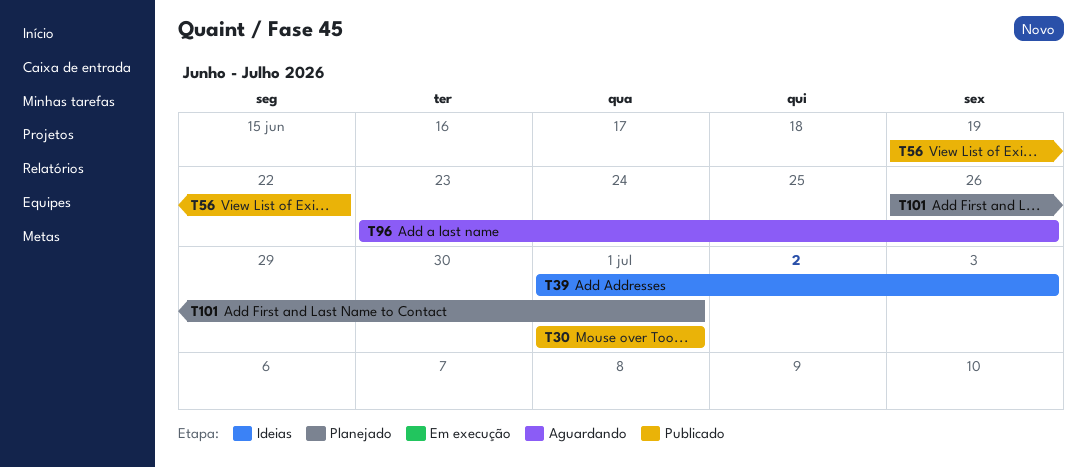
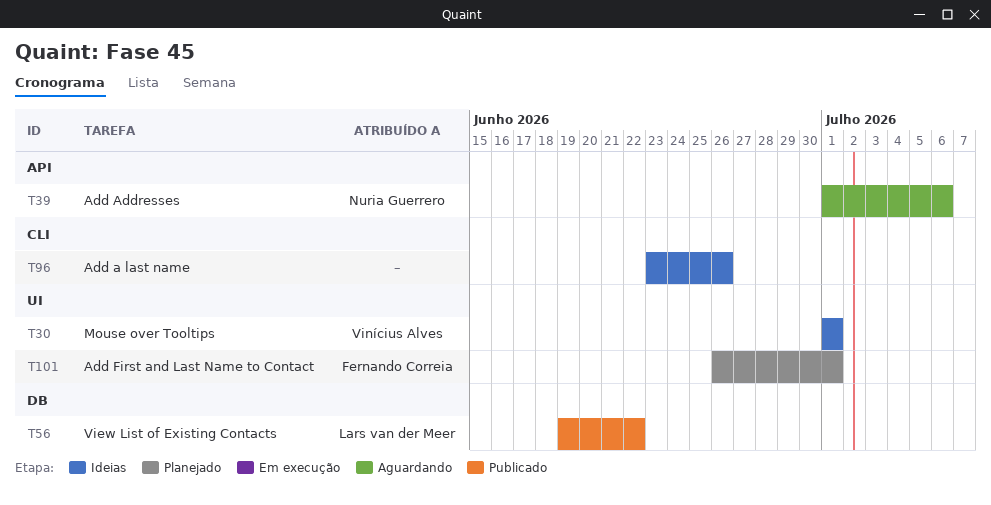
T30, status: Publicado -> Ideias
T39, status: Ideias -> Aguardando
T39, due: Jul 3 -> Jul 6
T96, status: Aguardando -> Ideias

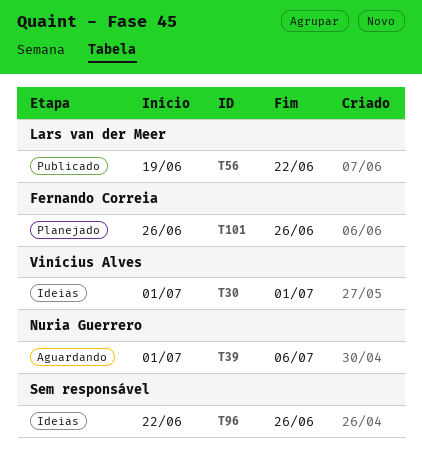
T96, start: Jun 23 -> Jun 22
T101, due: Jul 1 -> Jun 26

